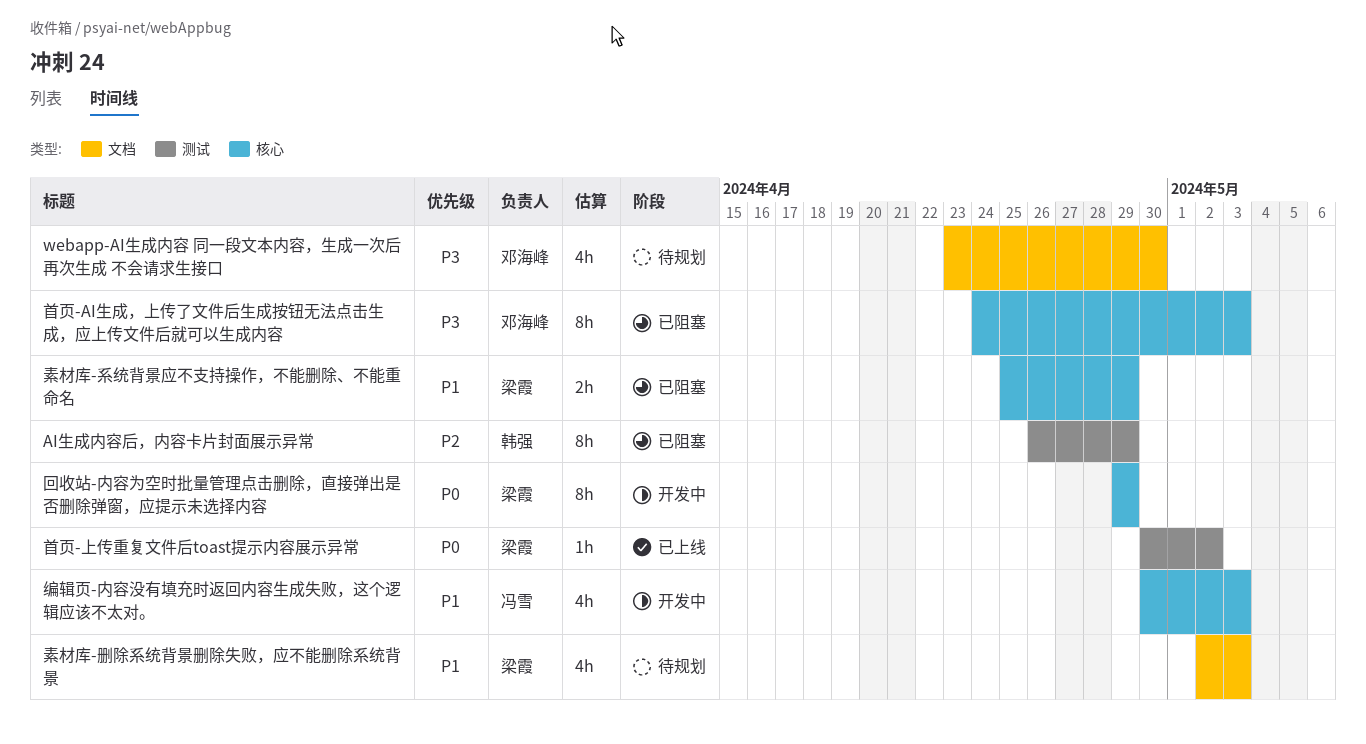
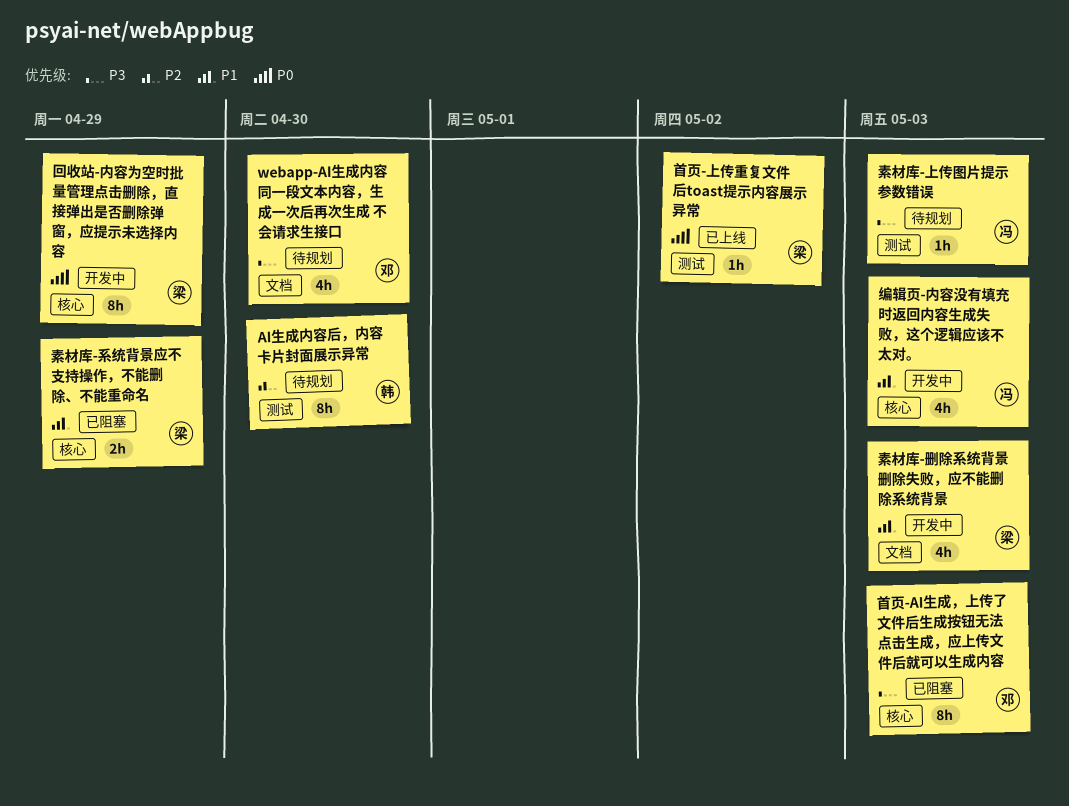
AI生成内容后，内容卡片封面展示异常, status: 已阻塞 -> 待规划
AI生成内容后，内容卡片封面展示异常, due: Apr 29 -> Apr 30
素材库-上传图片提示参数错误: none -> present
素材库-删除系统背景删除失败，应不能删除系统背景, status: 待规划 -> 开发中

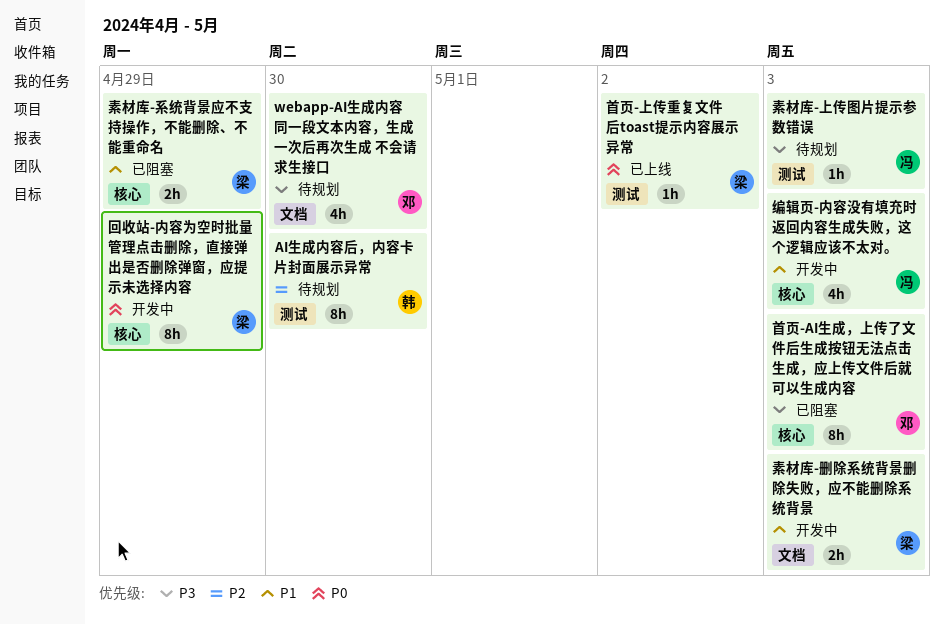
素材库-删除系统背景删除失败，应不能删除系统背景, estimate: 4h -> 2h

